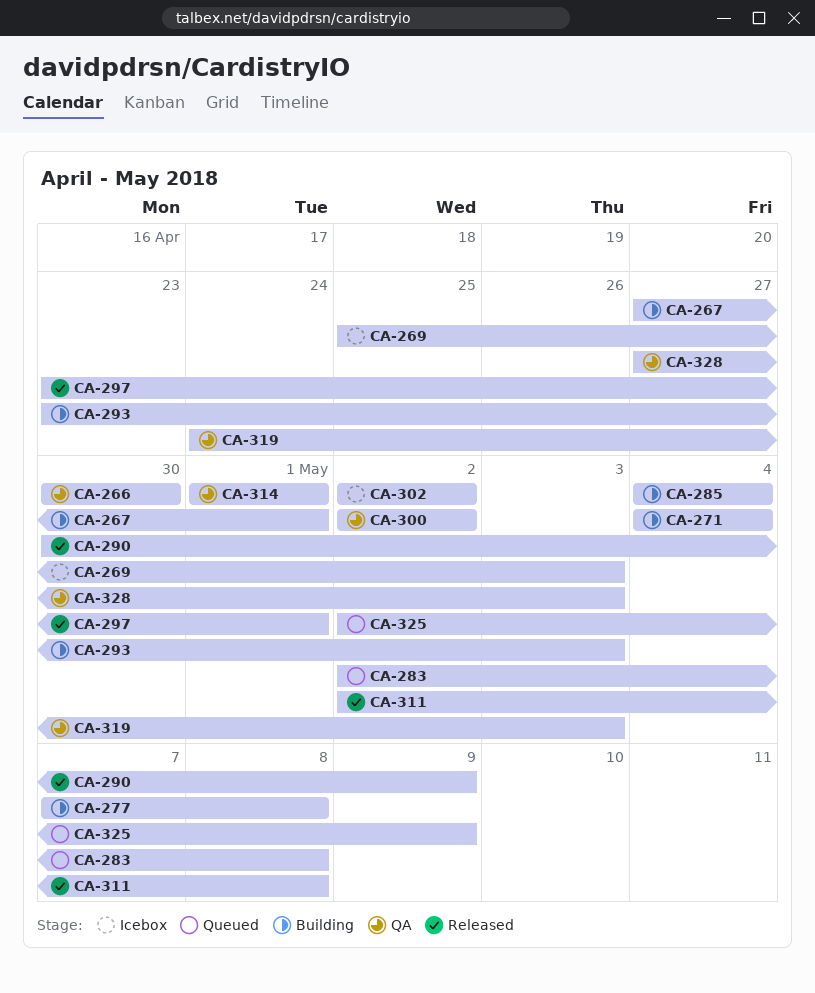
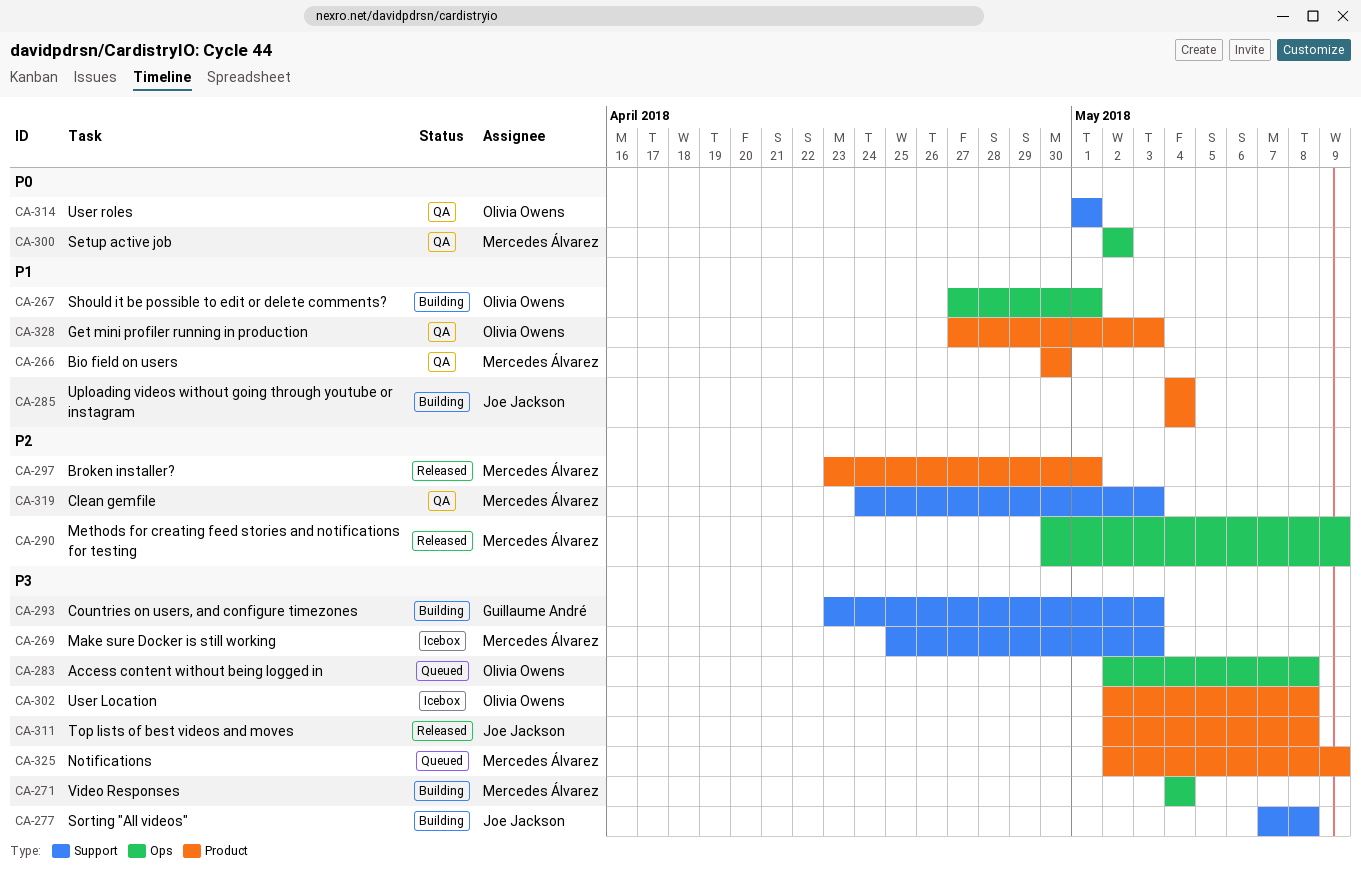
CA-302, due: May 2 -> May 8

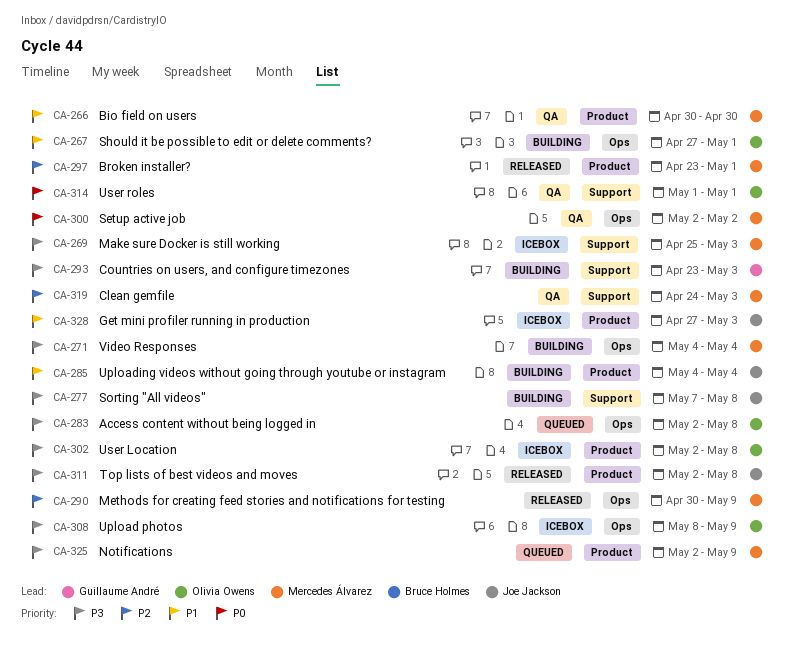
CA-308: none -> present
CA-328, status: QA -> Icebox
CA-328, owner: Olivia Owens -> Joe Jackson

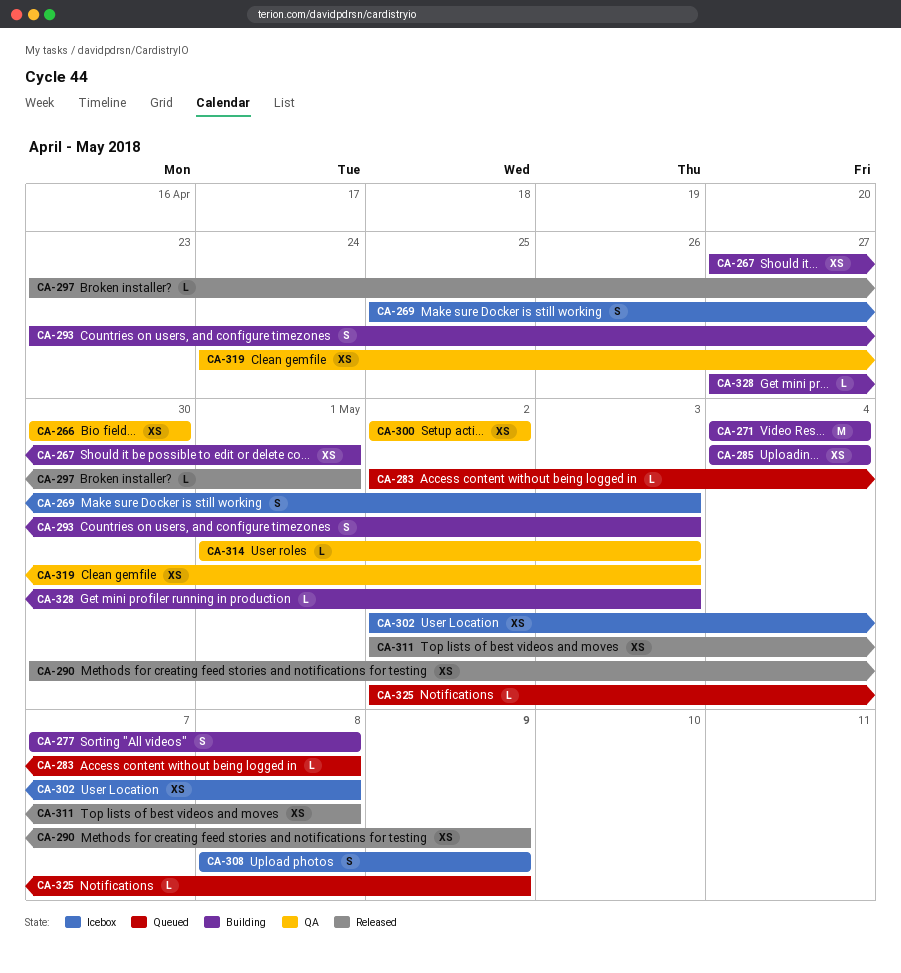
CA-314, due: May 1 -> May 3
CA-328, status: Icebox -> Building

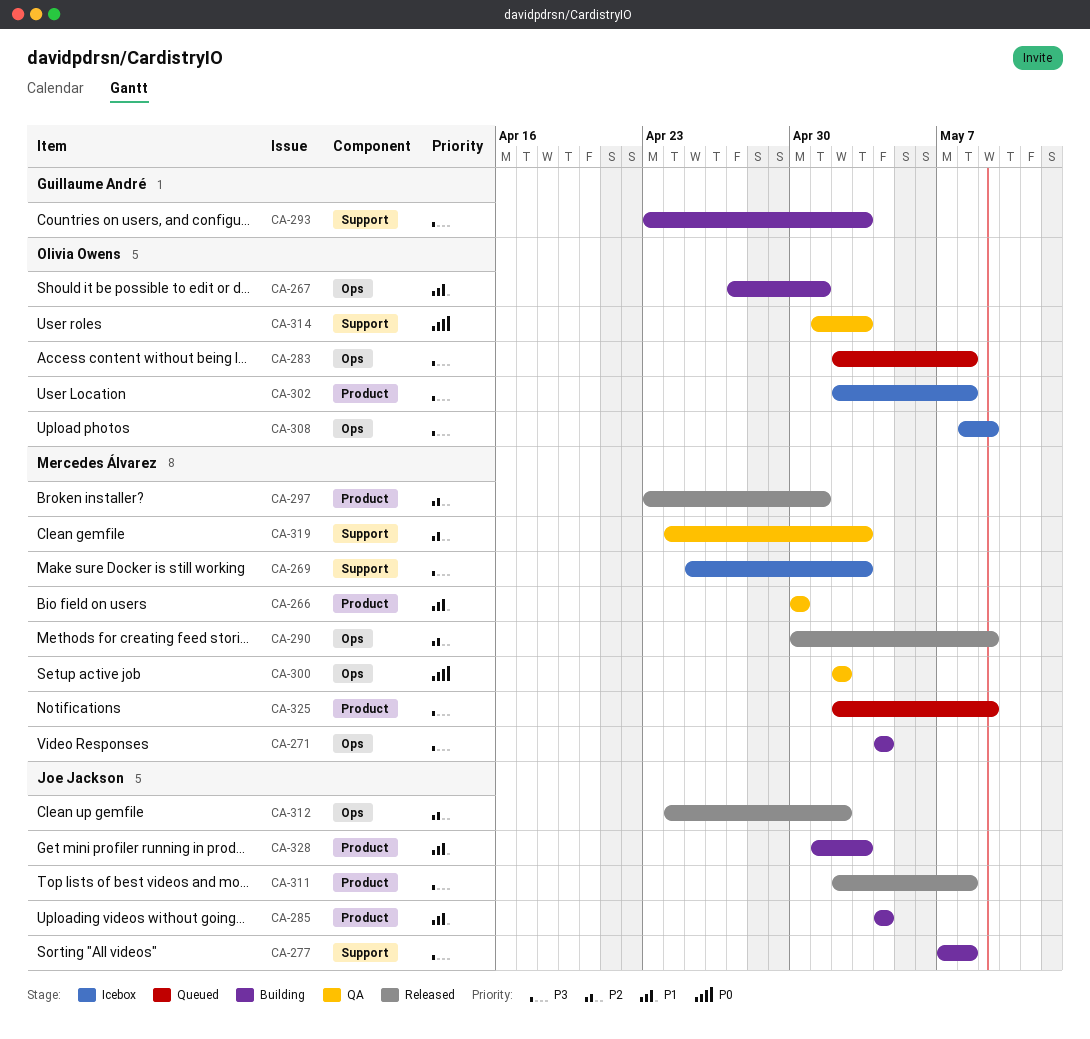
CA-312: none -> present
CA-328, start: Apr 27 -> May 1

